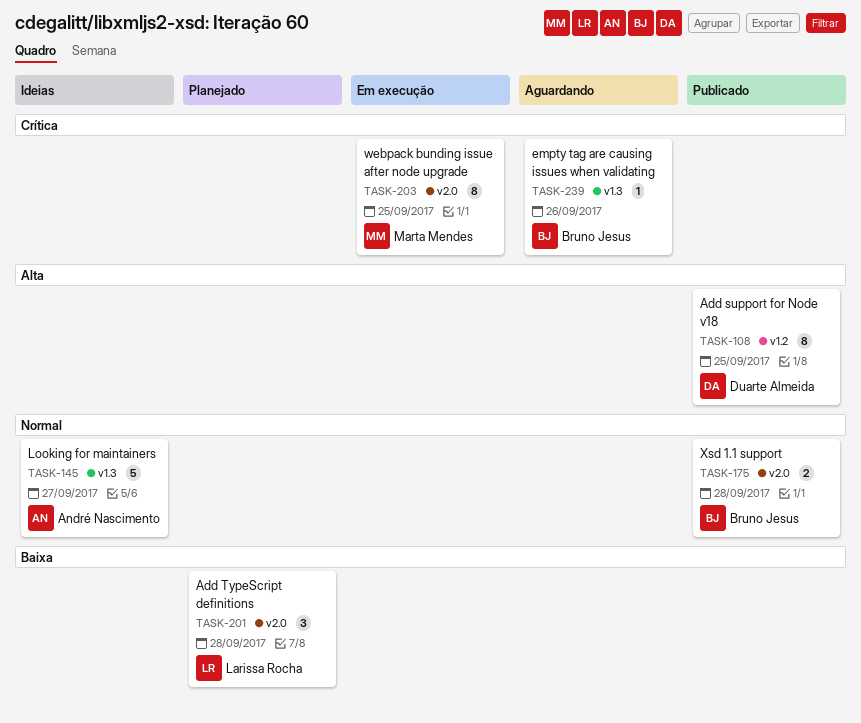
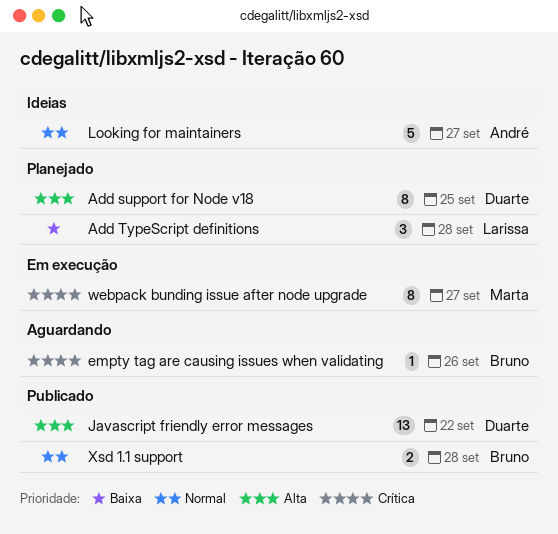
Add support for Node v18, status: Publicado -> Planejado
Javascript friendly error messages: none -> present
webpack bunding issue after node upgrade, due: Sep 25 -> Sep 27

